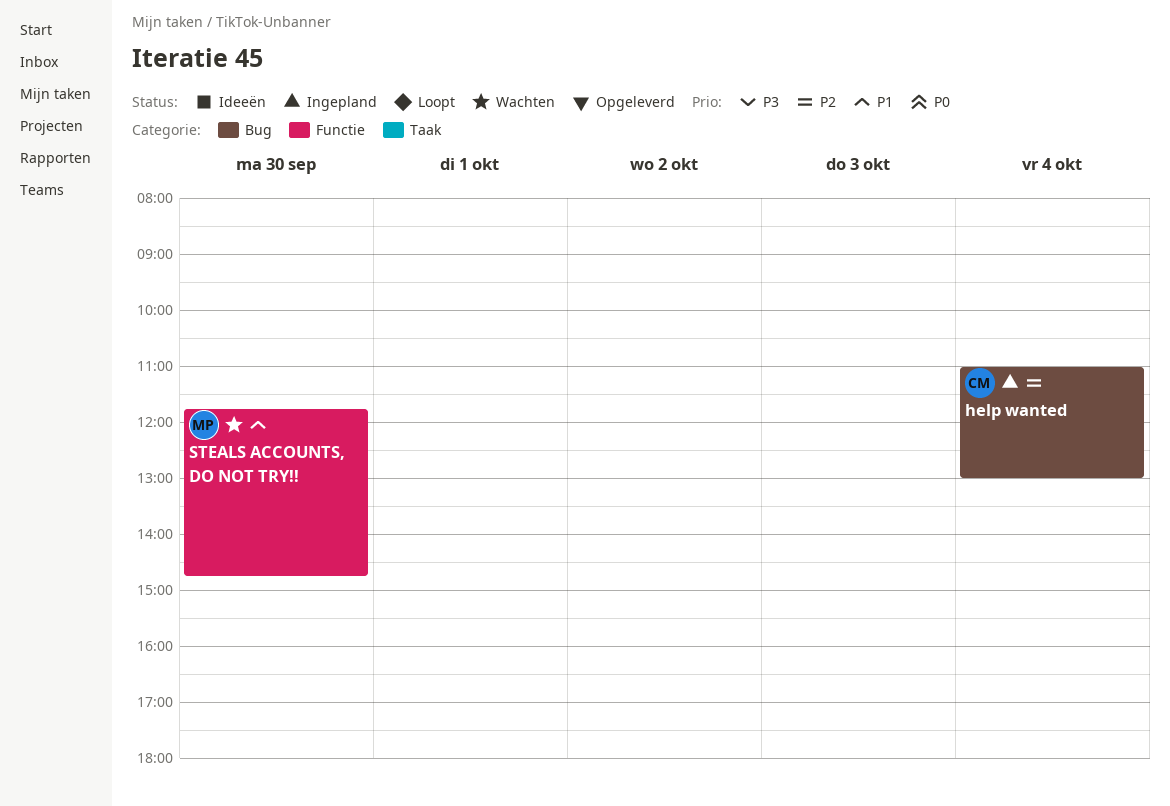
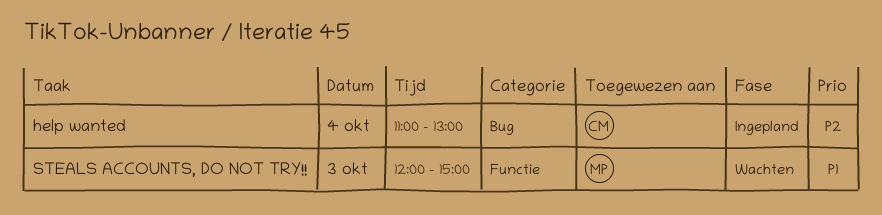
STEALS ACCOUNTS, DO NOT TRY!!, day: Sep 30 -> Oct 3
STEALS ACCOUNTS, DO NOT TRY!!, begins: 11:45 -> 12:00
STEALS ACCOUNTS, DO NOT TRY!!, ends: 14:45 -> 15:00

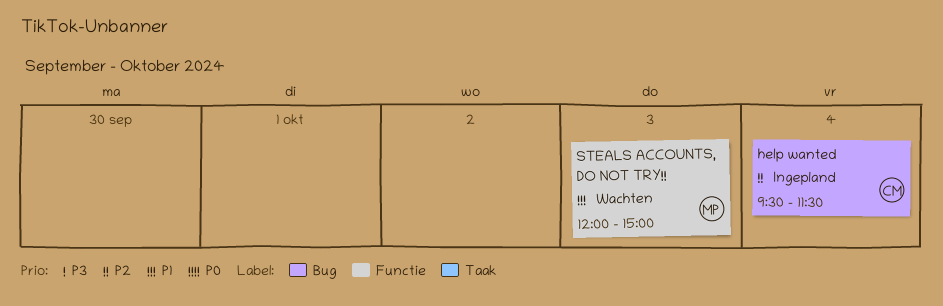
help wanted, begins: 11:00 -> 09:30
help wanted, ends: 13:00 -> 11:30

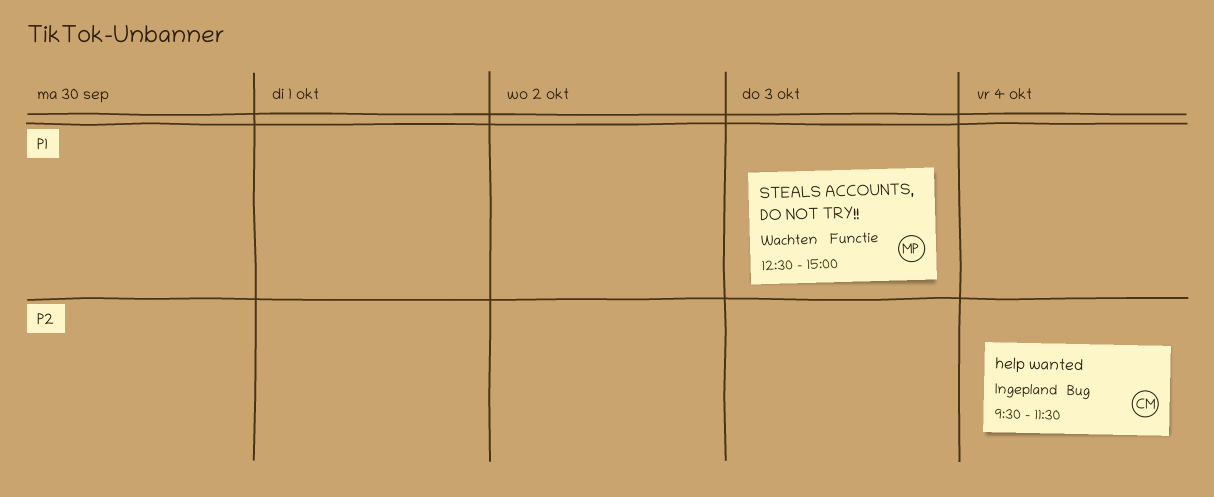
STEALS ACCOUNTS, DO NOT TRY!!, begins: 12:00 -> 12:30

